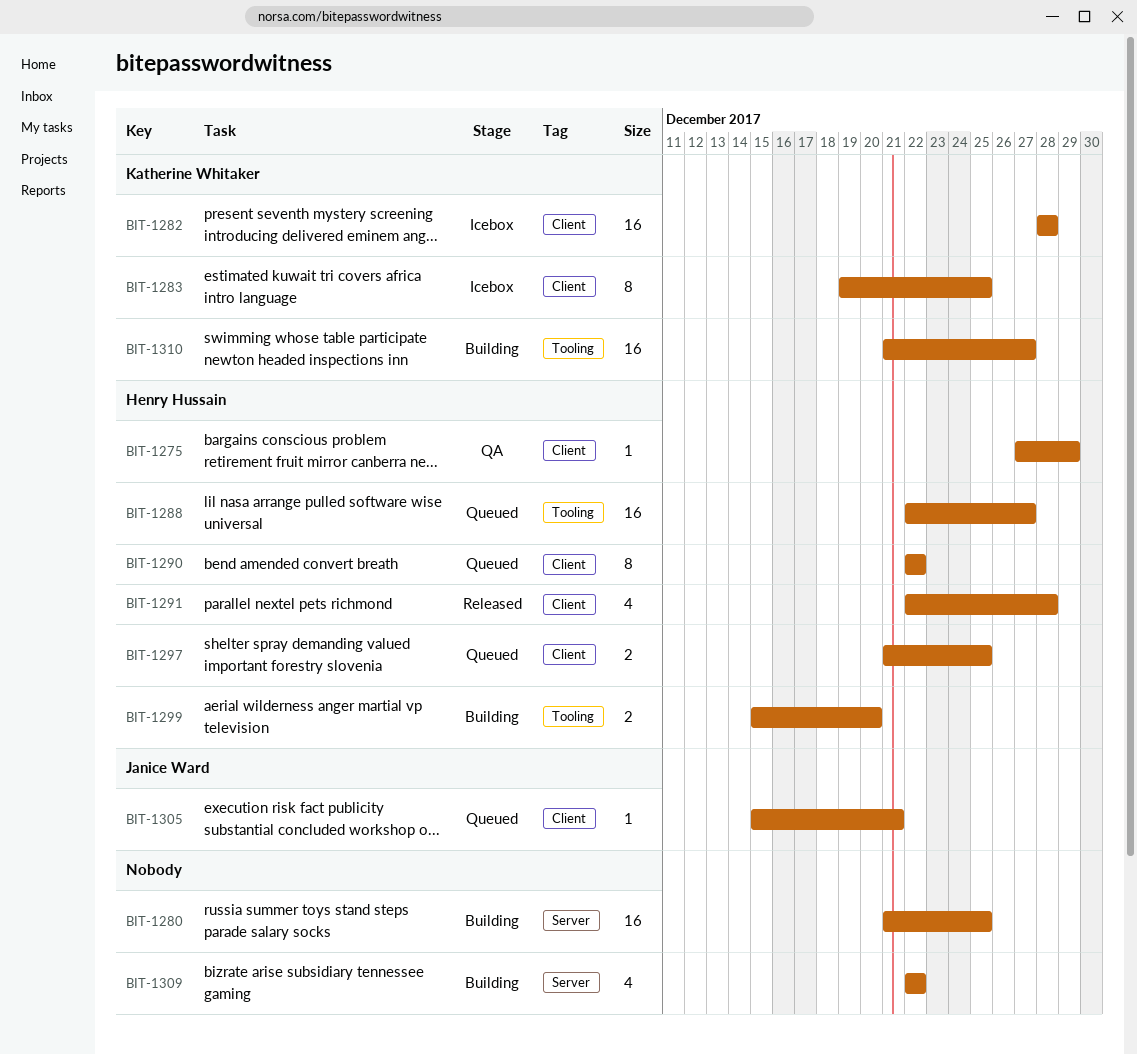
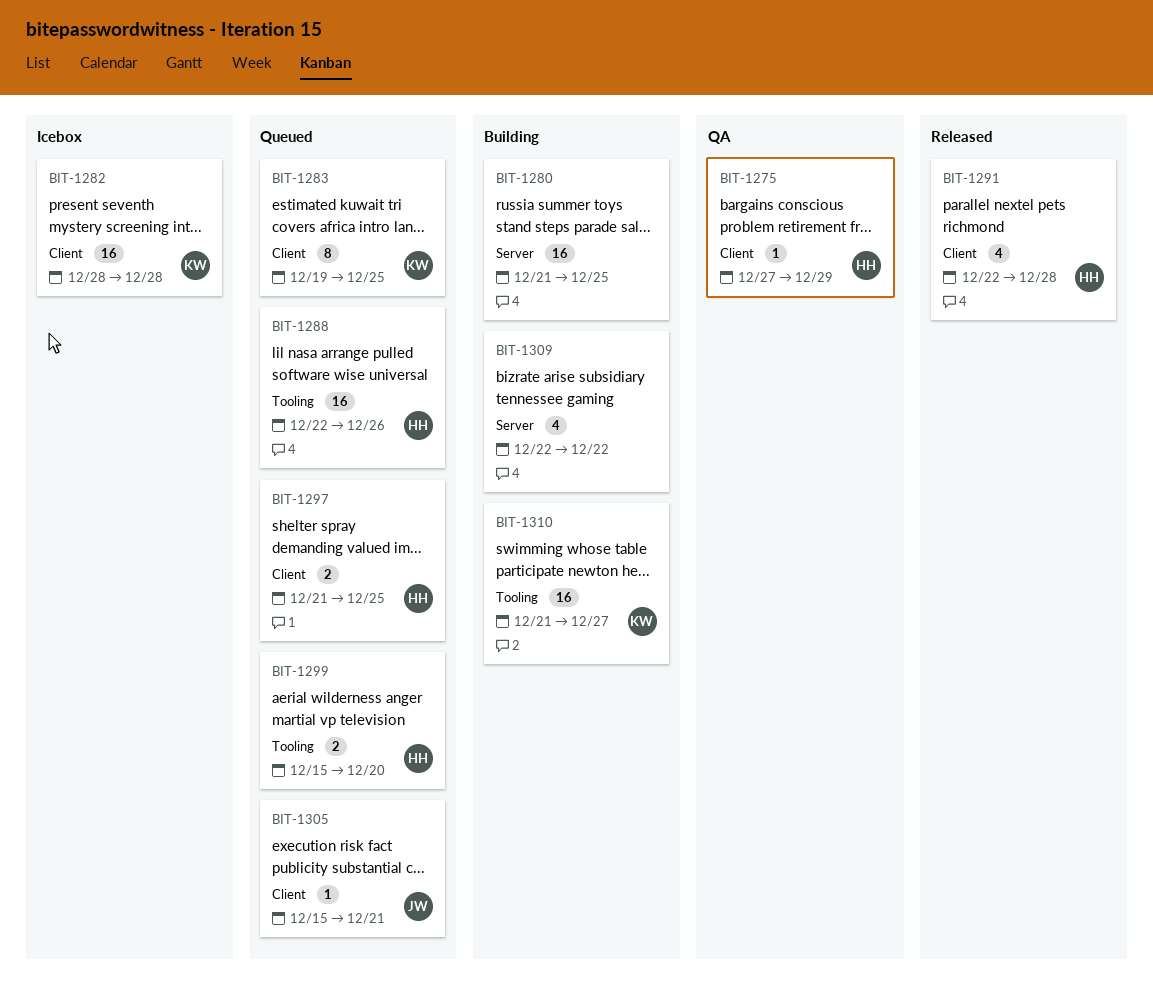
BIT-1283, status: Icebox -> Queued
BIT-1288, due: Dec 27 -> Dec 26
BIT-1290: present -> none
BIT-1299, status: Building -> Queued

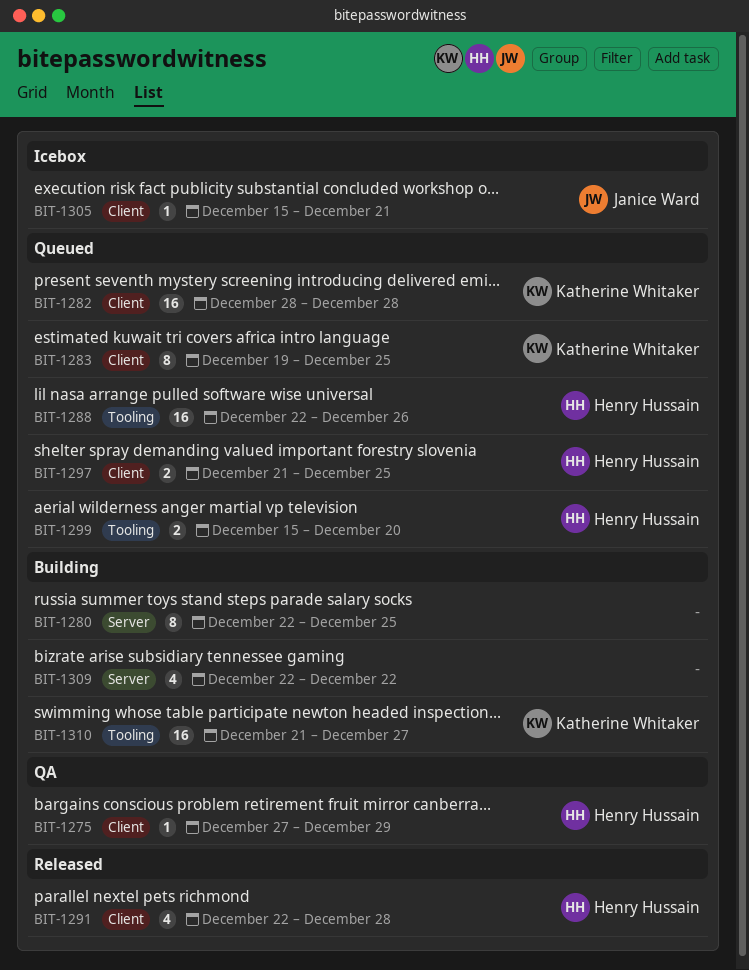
BIT-1280, estimate: 16 -> 8
BIT-1280, start: Dec 21 -> Dec 22
BIT-1282, status: Icebox -> Queued
BIT-1305, status: Queued -> Icebox

